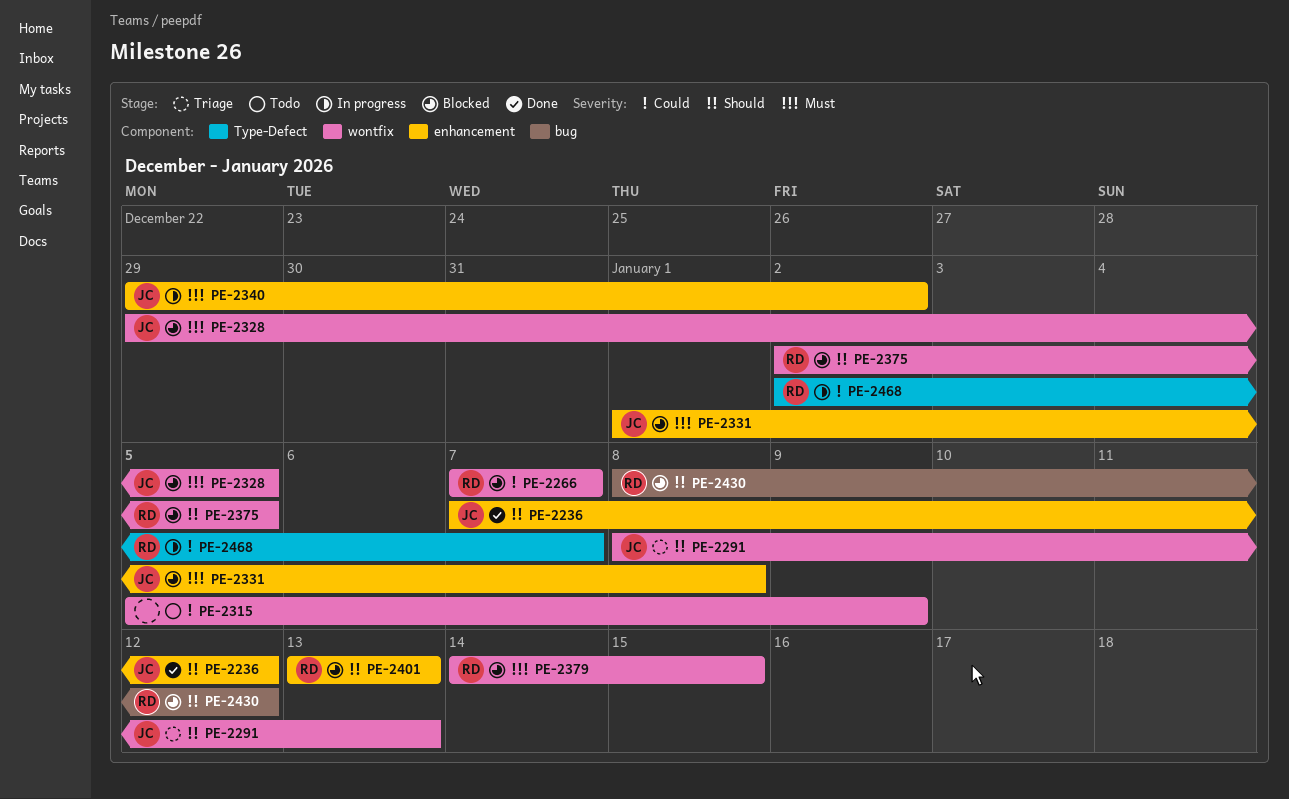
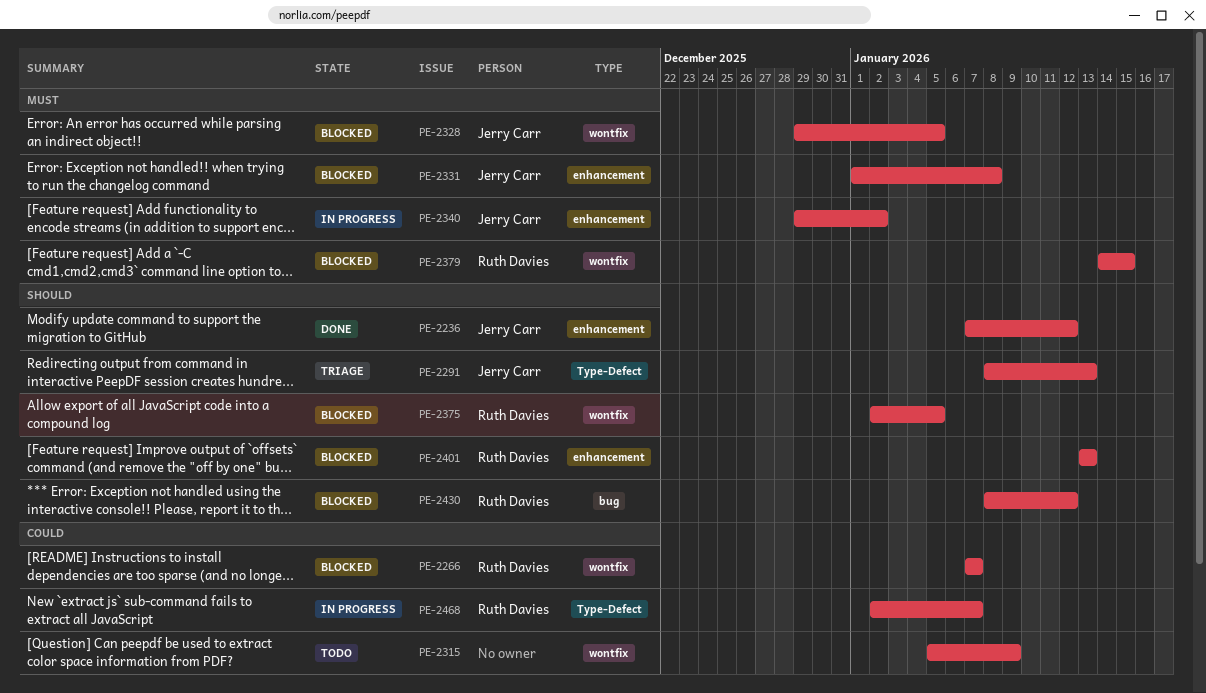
PE-2291, label: wontfix -> Type-Defect

